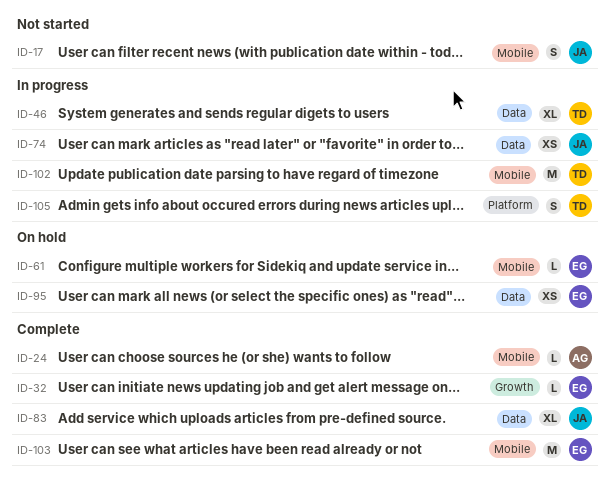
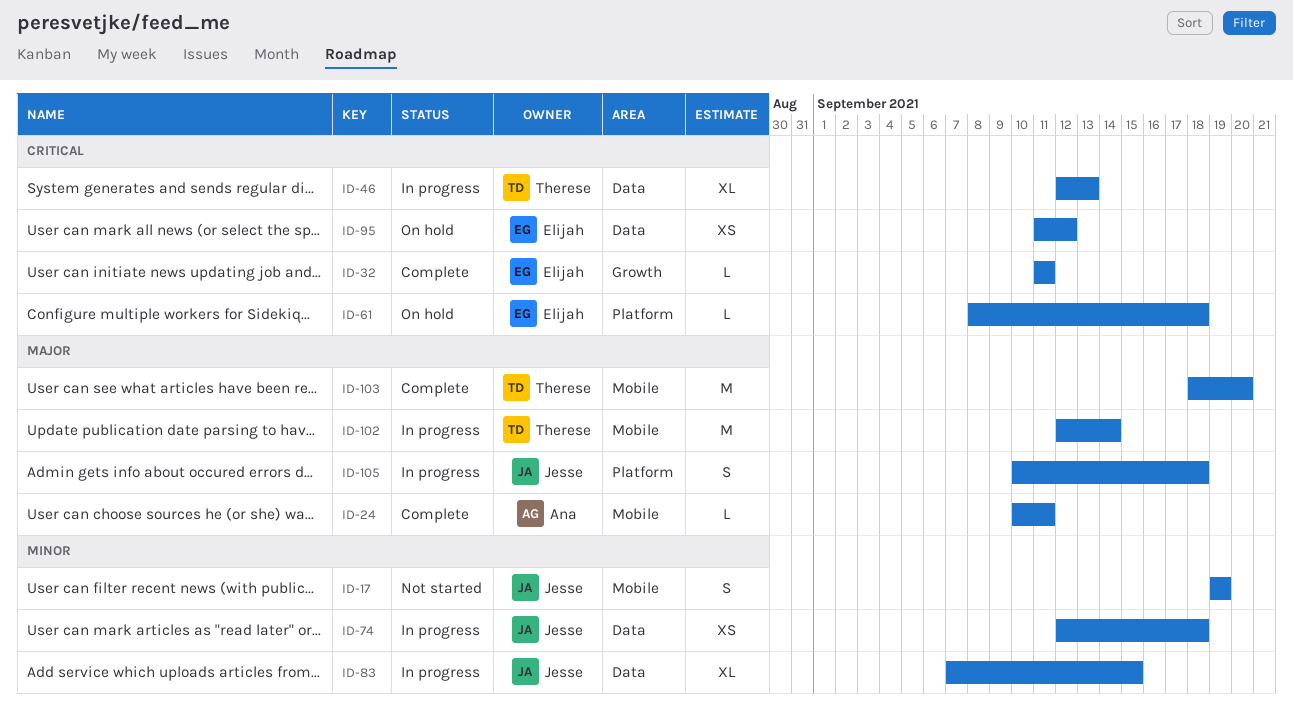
ID-61, label: Mobile -> Platform
ID-83, status: Complete -> In progress
ID-103, owner: Elijah -> Therese
ID-105, owner: Therese -> Jesse

